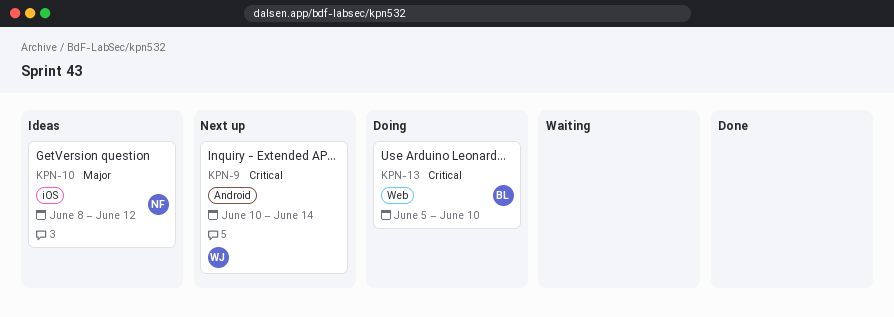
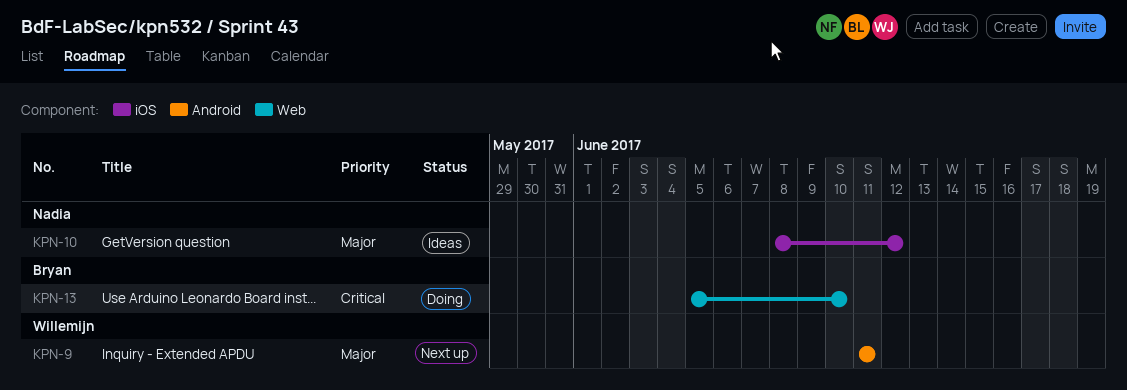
KPN-9, priority: Critical -> Major
KPN-9, start: Jun 10 -> Jun 11
KPN-9, due: Jun 14 -> Jun 11

